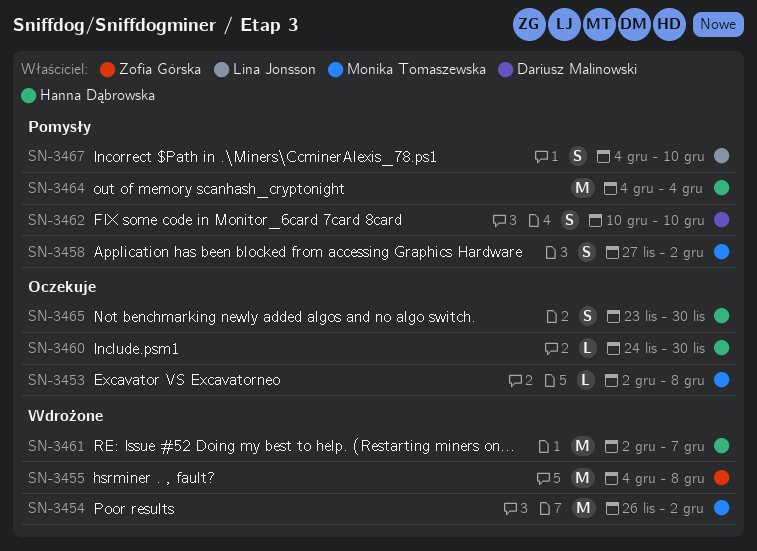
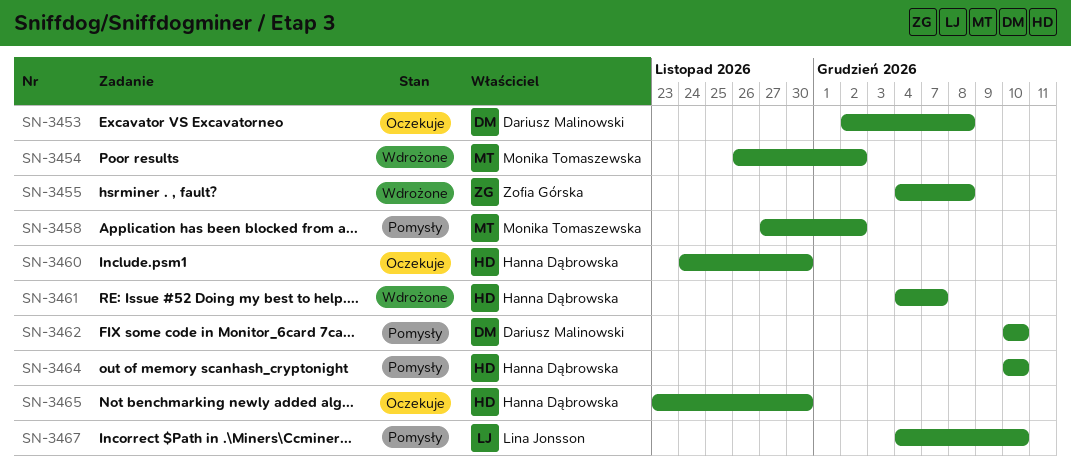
SN-3453, owner: Monika Tomaszewska -> Dariusz Malinowski
SN-3461, start: Dec 2 -> Dec 4
SN-3464, start: Dec 4 -> Dec 10
SN-3464, due: Dec 4 -> Dec 10

